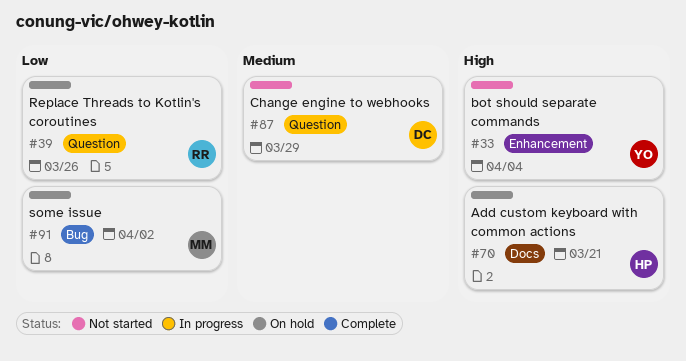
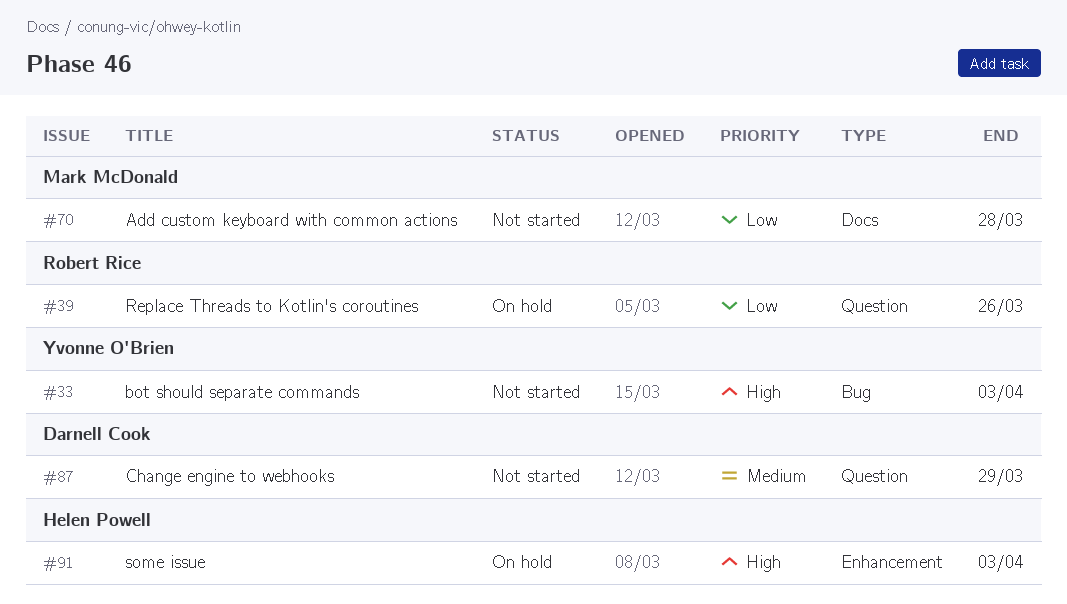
#33, label: Enhancement -> Bug
#33, due: Apr 4 -> Apr 3
#70, status: On hold -> Not started
#70, owner: Helen Powell -> Mark McDonald
#70, priority: High -> Low
#70, due: Mar 21 -> Mar 28
#91, owner: Mark McDonald -> Helen Powell
#91, priority: Low -> High
#91, label: Bug -> Enhancement
#91, due: Apr 2 -> Apr 3

